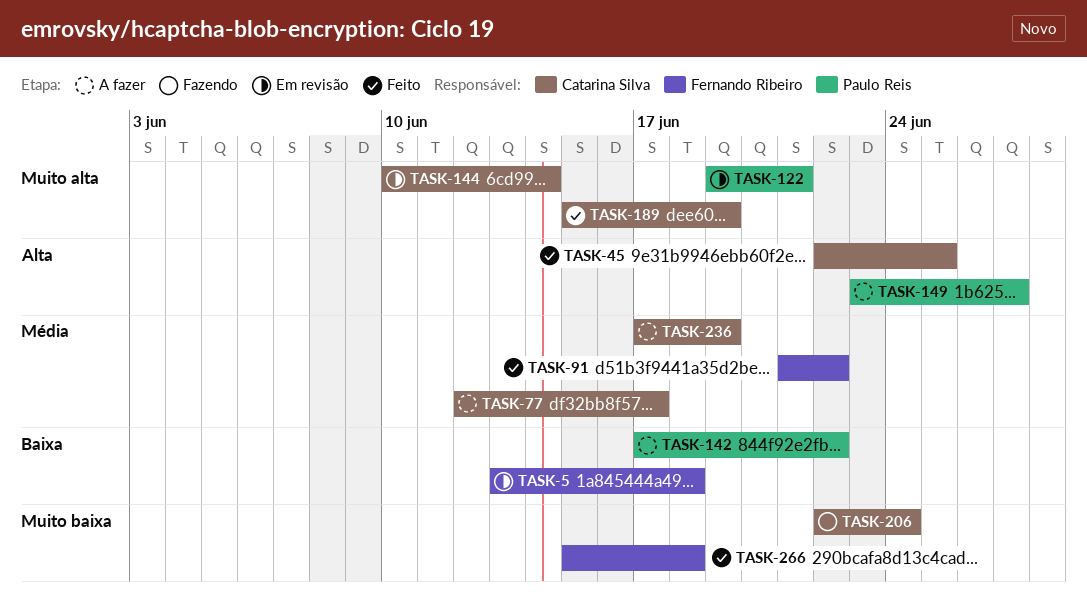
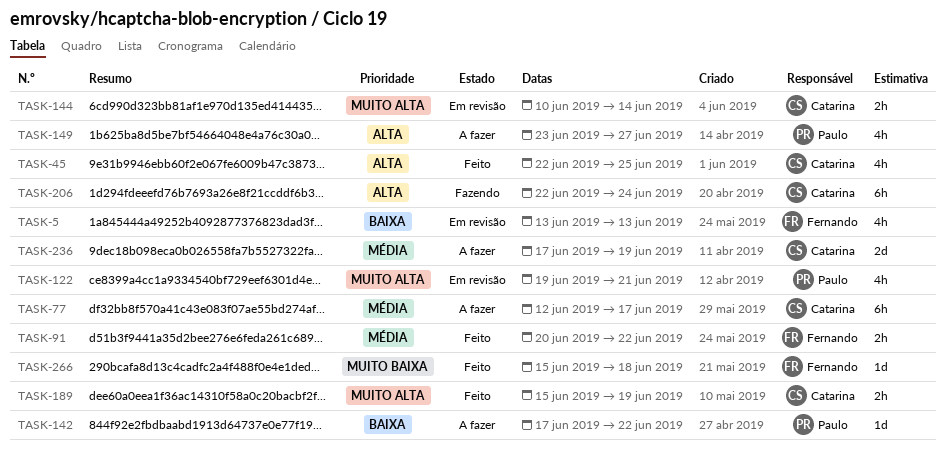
TASK-5, due: Jun 18 -> Jun 13
TASK-91, start: Jun 21 -> Jun 20
TASK-206, priority: Muito baixa -> Alta

